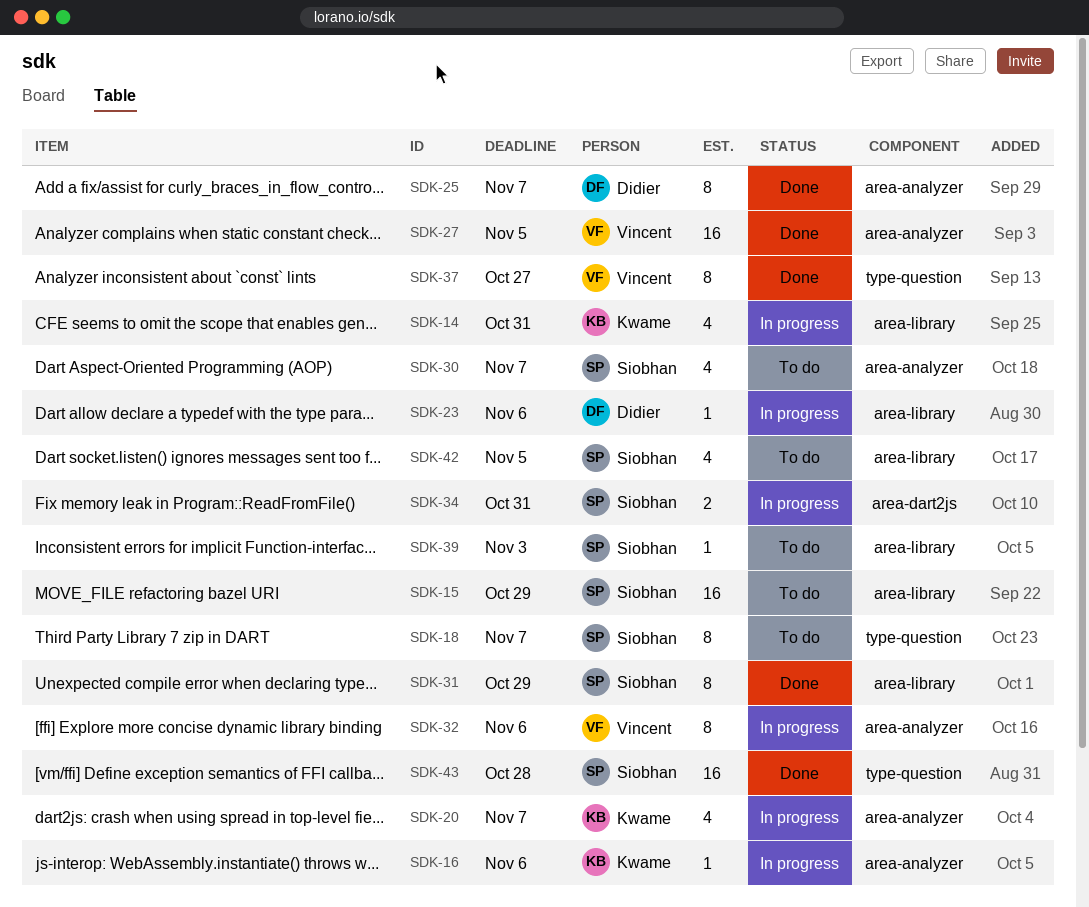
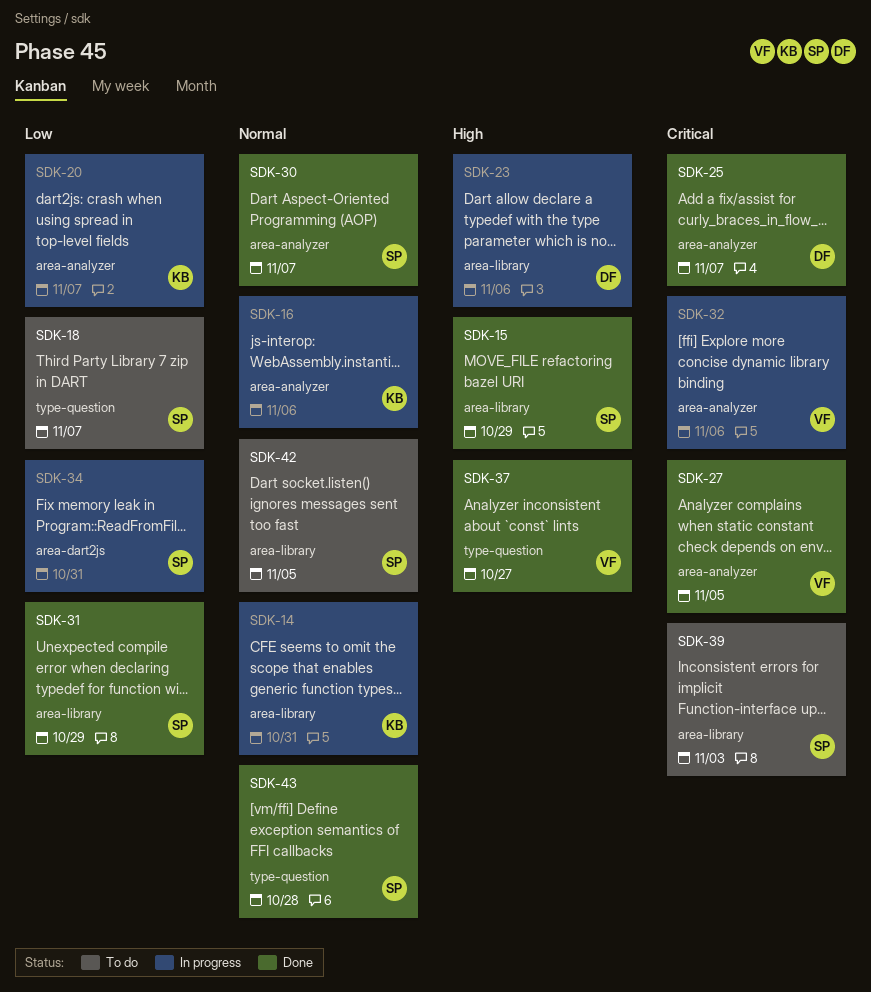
SDK-15, status: To do -> Done
SDK-30, status: To do -> Done

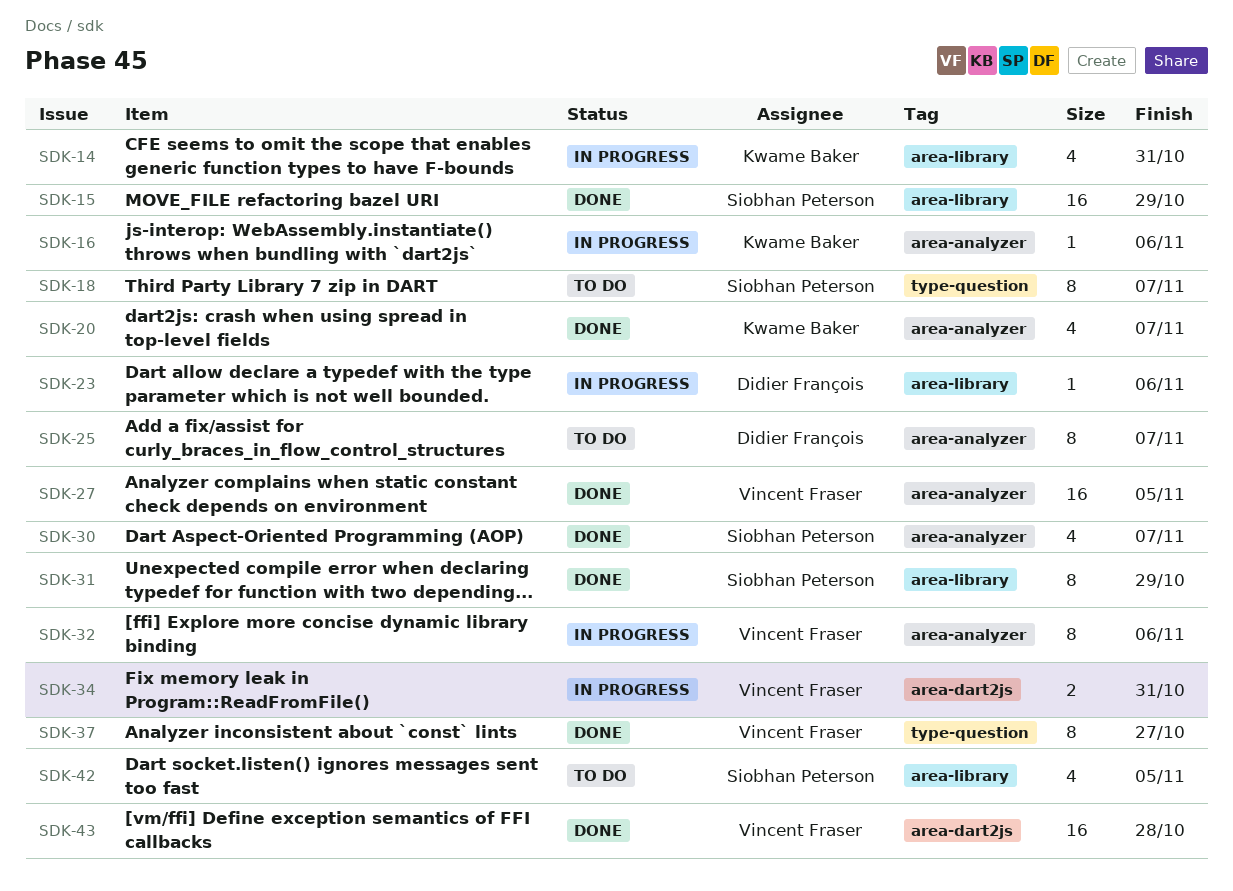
SDK-20, status: In progress -> Done
SDK-25, status: Done -> To do
SDK-34, owner: Siobhan Peterson -> Vincent Fraser
SDK-39: present -> none
SDK-43, owner: Siobhan Peterson -> Vincent Fraser
SDK-43, label: type-question -> area-dart2js

